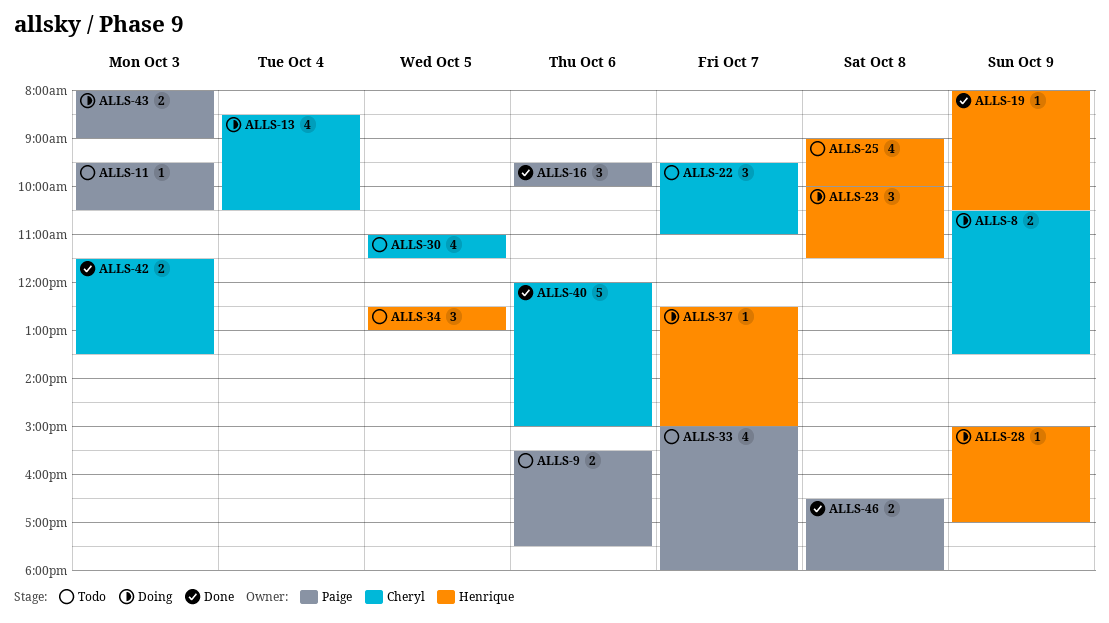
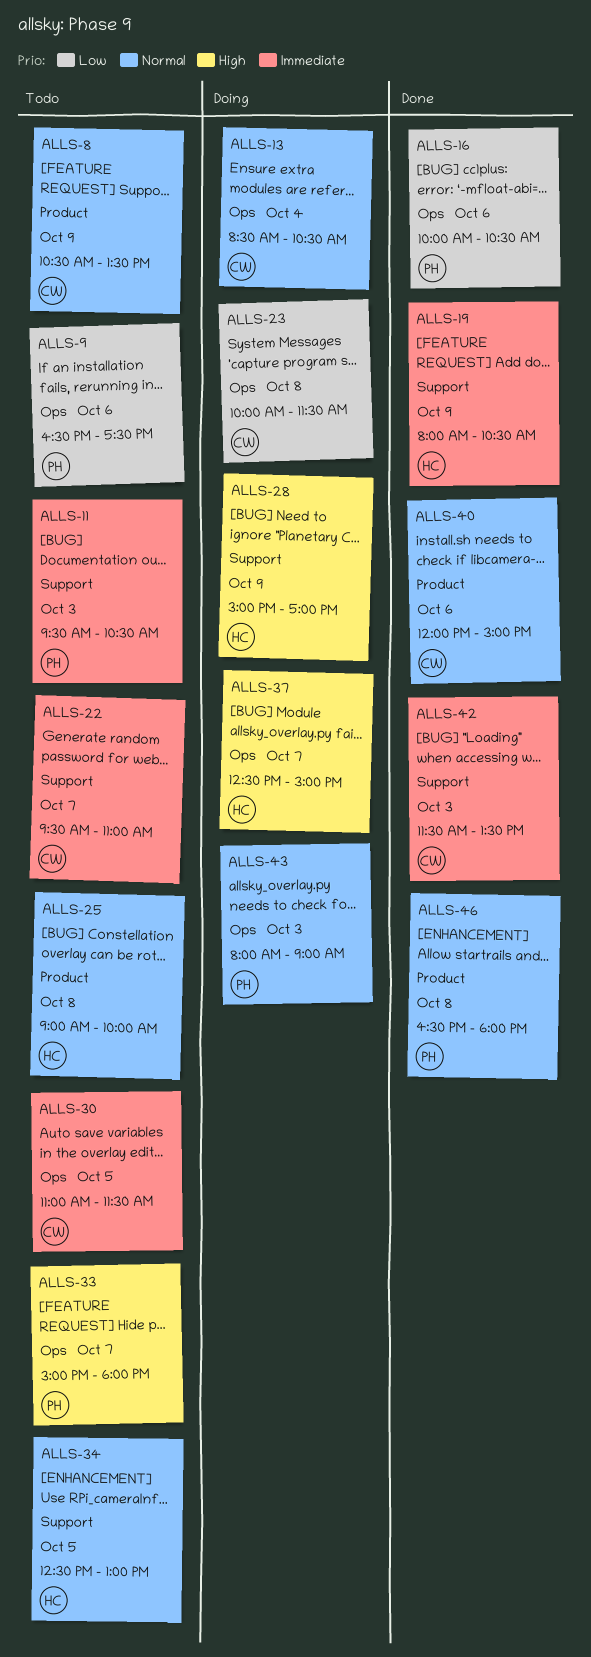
ALLS-8, status: Doing -> Todo
ALLS-9, begins: 15:30 -> 16:30
ALLS-16, begins: 09:30 -> 10:00
ALLS-16, ends: 10:00 -> 10:30
ALLS-23, owner: Henrique -> Cheryl

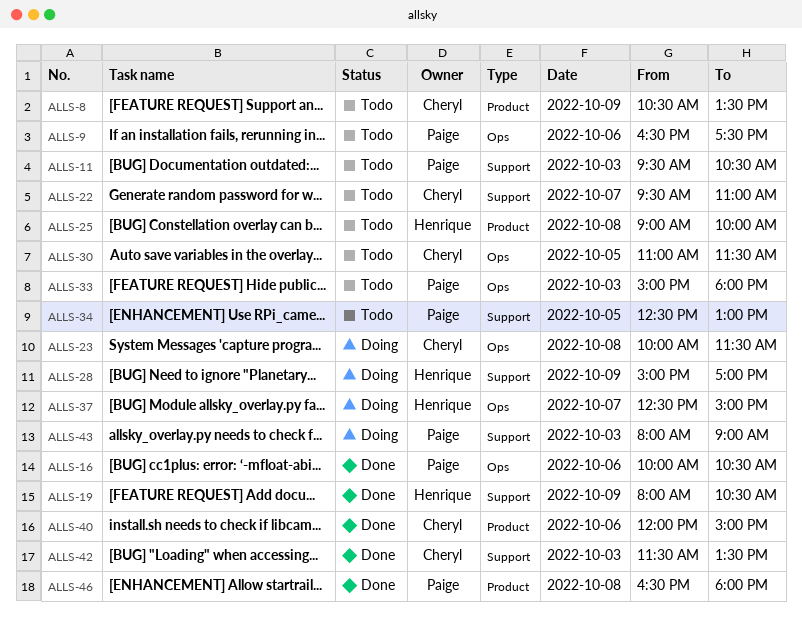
ALLS-13: present -> none
ALLS-33, day: Oct 7 -> Oct 3
ALLS-34, owner: Henrique -> Paige
ALLS-43, label: Ops -> Support

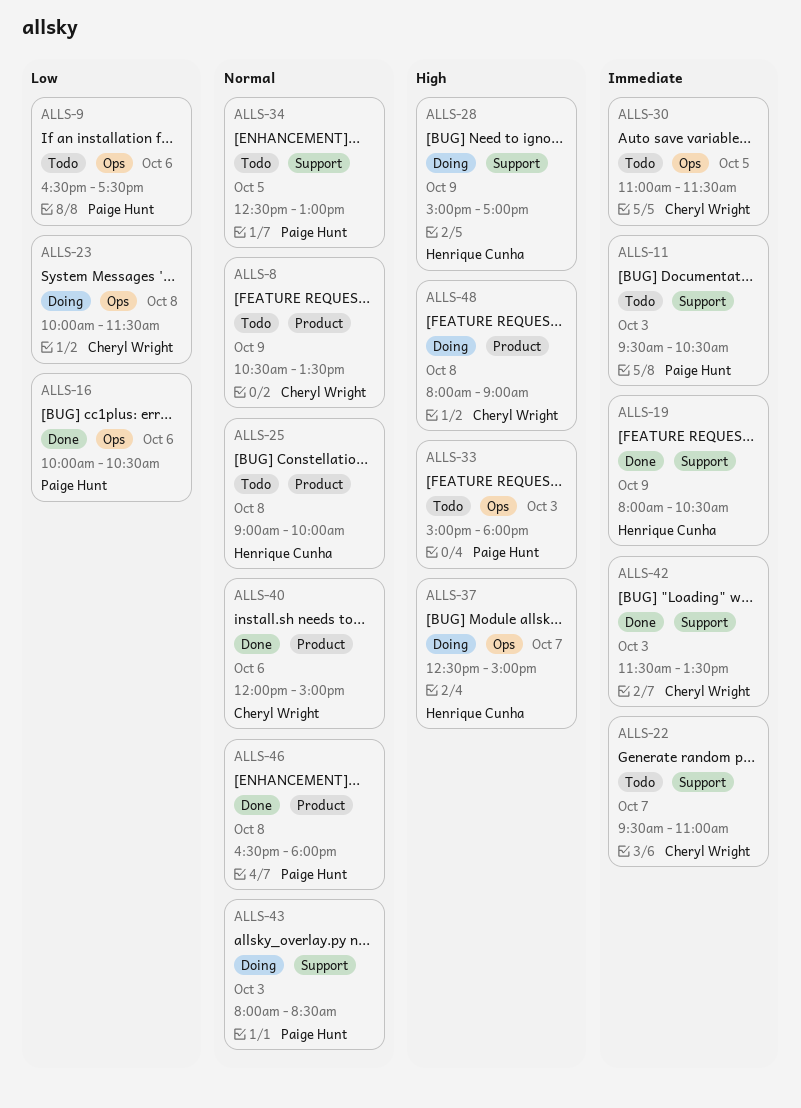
ALLS-43, ends: 09:00 -> 08:30
ALLS-48: none -> present

